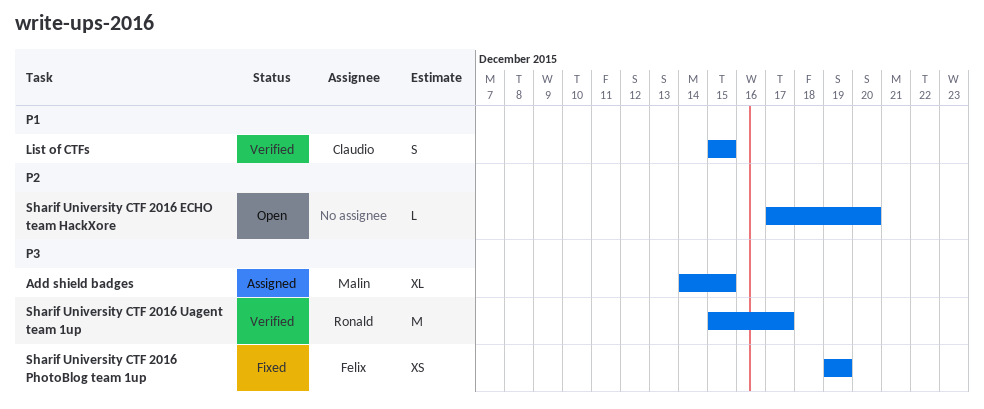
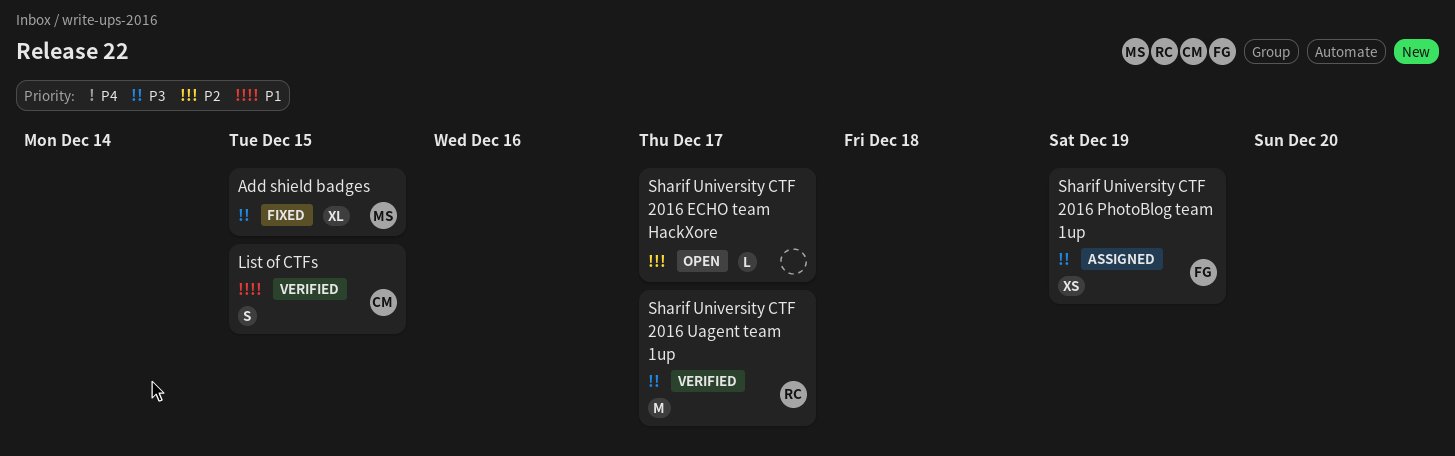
Add shield badges, status: Assigned -> Fixed
Sharif University CTF 2016 ECHO team HackXore, due: Dec 20 -> Dec 17
Sharif University CTF 2016 PhotoBlog team 1up, status: Fixed -> Assigned

